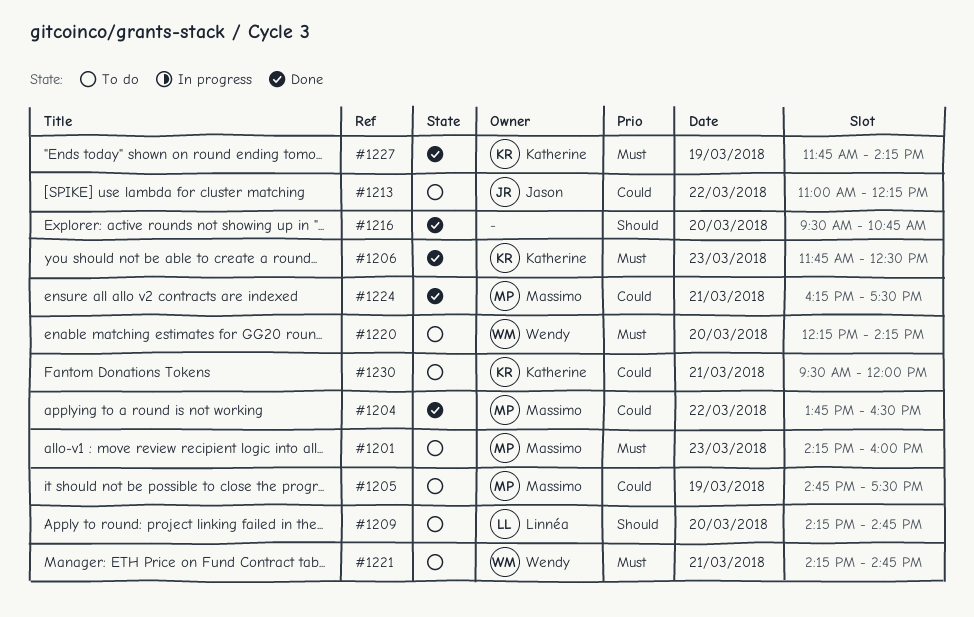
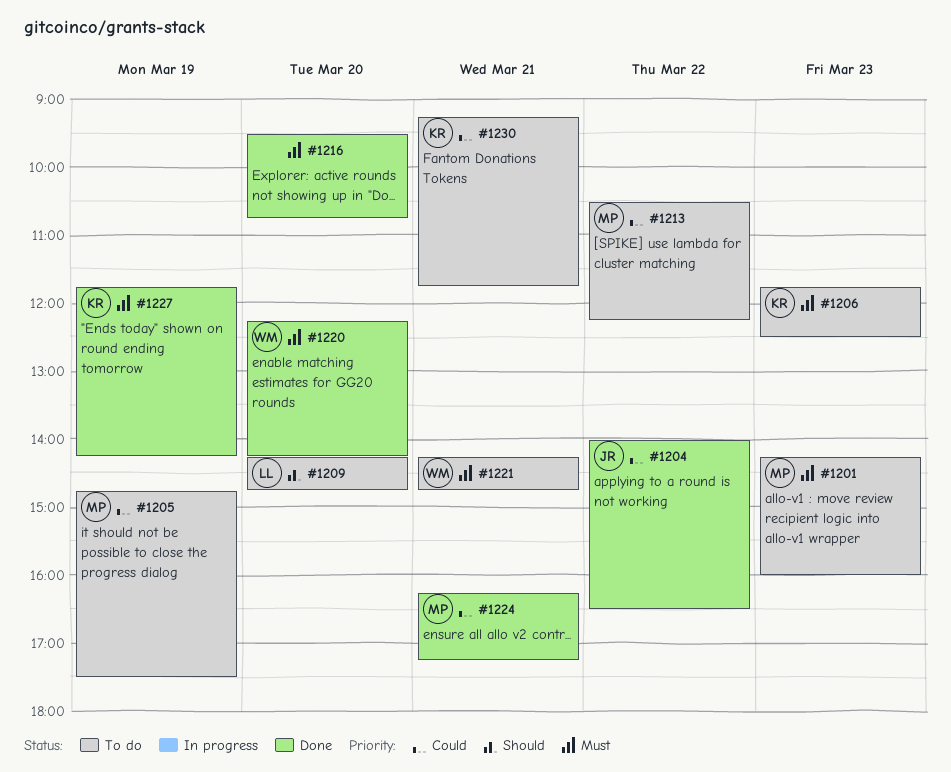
#1204, owner: Massimo -> Jason
#1204, begins: 13:45 -> 14:00
#1206, status: Done -> To do
#1213, owner: Jason -> Massimo
#1213, begins: 11:00 -> 10:30
#1216, priority: Should -> Must
#1220, status: To do -> Done
#1224, ends: 17:30 -> 17:15
#1230, begins: 09:30 -> 09:15
#1230, ends: 12:00 -> 11:45

